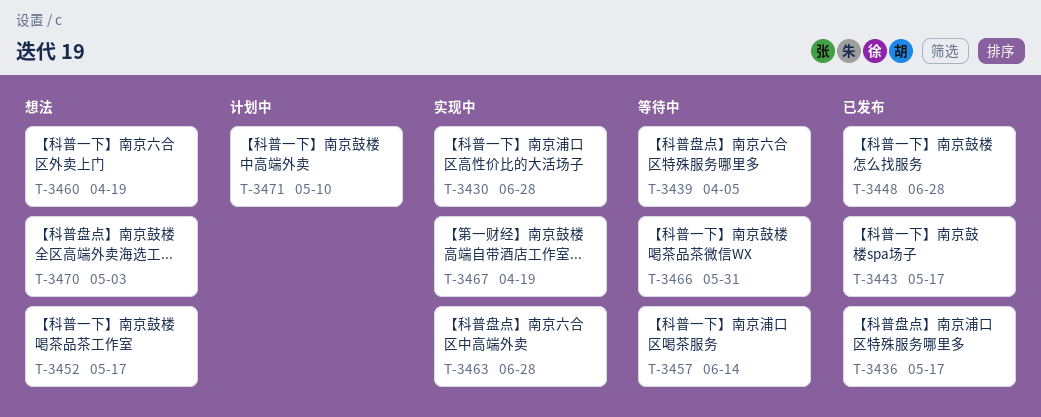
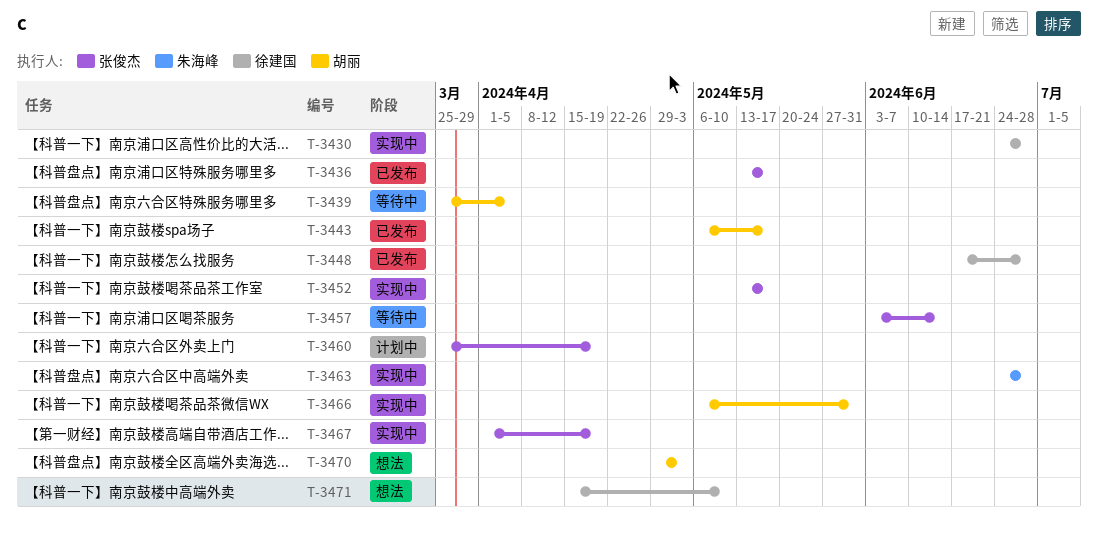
T-3452, status: 想法 -> 实现中
T-3460, status: 想法 -> 计划中
T-3466, status: 等待中 -> 实现中
T-3471, status: 计划中 -> 想法

